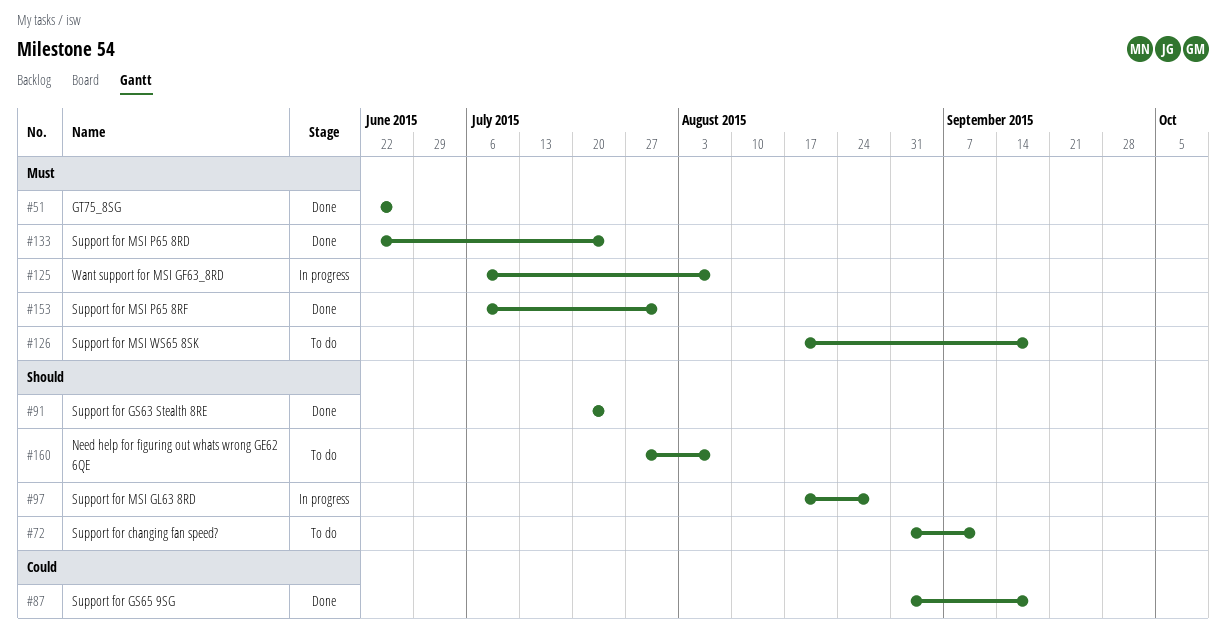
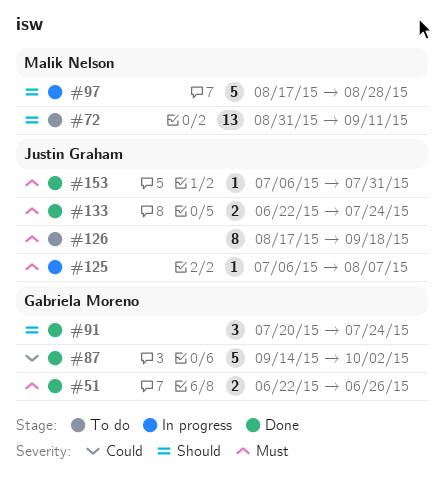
#87, start: Aug 31 -> Sep 14
#87, due: Sep 18 -> Oct 2
#160: present -> none

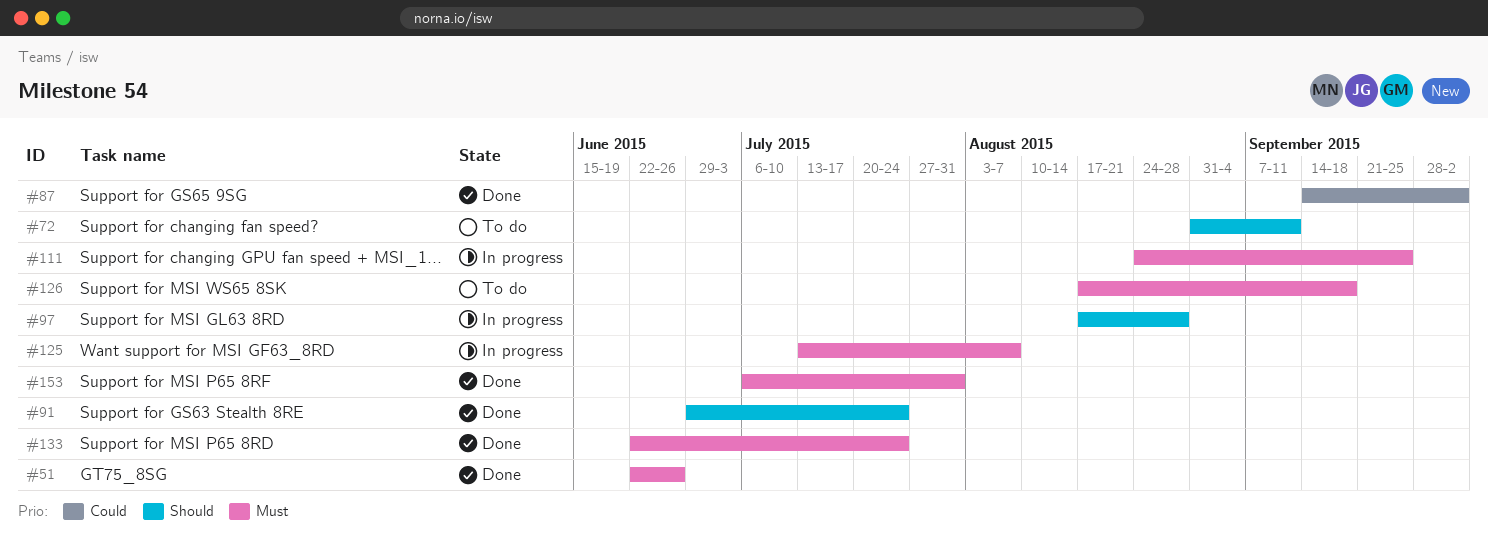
#91, start: Jul 20 -> Jun 29
#111: none -> present
#125, start: Jul 6 -> Jul 13

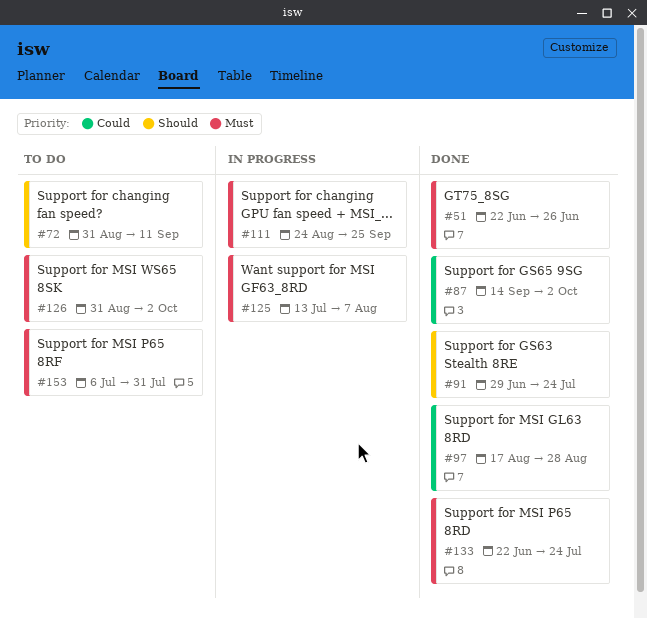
#97, status: In progress -> Done
#97, priority: Should -> Could
#126, start: Aug 17 -> Aug 31
#126, due: Sep 18 -> Oct 2
#153, status: Done -> To do

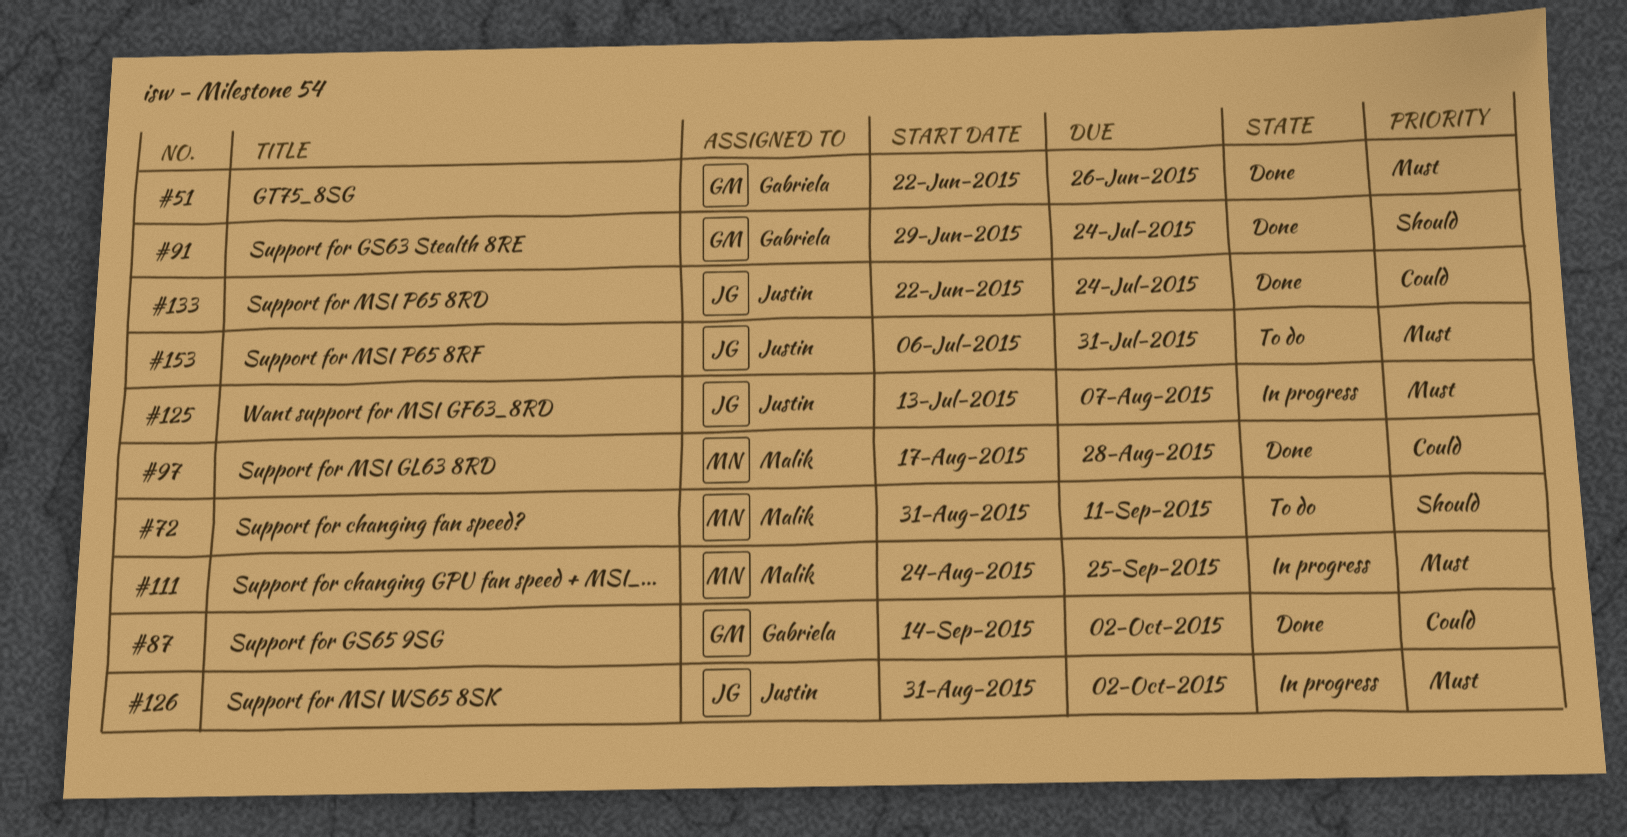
#126, status: To do -> In progress
#133, priority: Must -> Could

